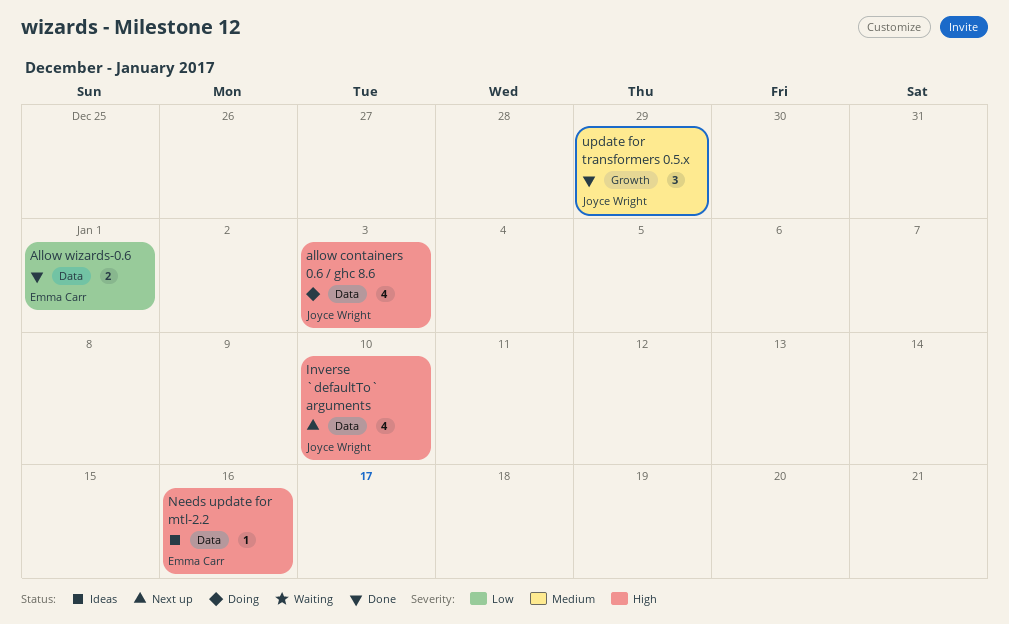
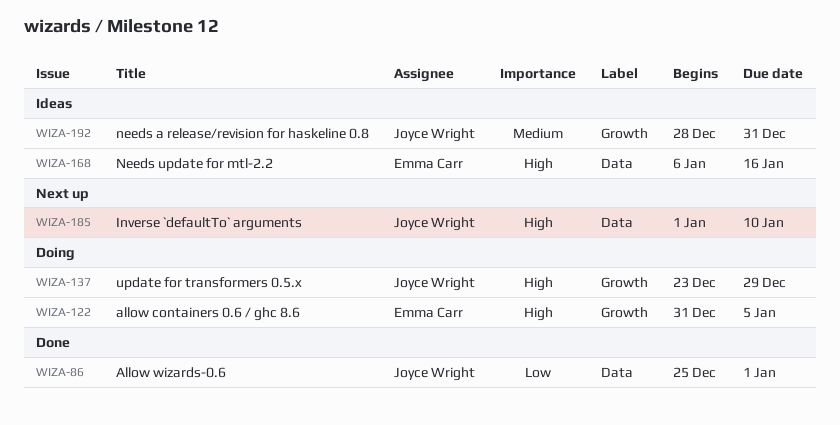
allow containers 0.6 / ghc 8.6, owner: Joyce Wright -> Emma Carr
allow containers 0.6 / ghc 8.6, label: Data -> Growth
allow containers 0.6 / ghc 8.6, due: Jan 3 -> Jan 5
Allow wizards-0.6, owner: Emma Carr -> Joyce Wright
needs a release/revision for haskeline 0.8: none -> present
update for transformers 0.5.x, status: Done -> Doing
update for transformers 0.5.x, priority: Medium -> High

